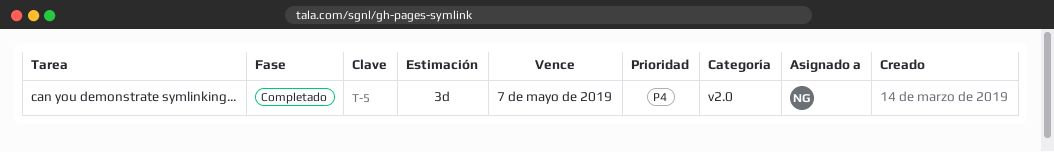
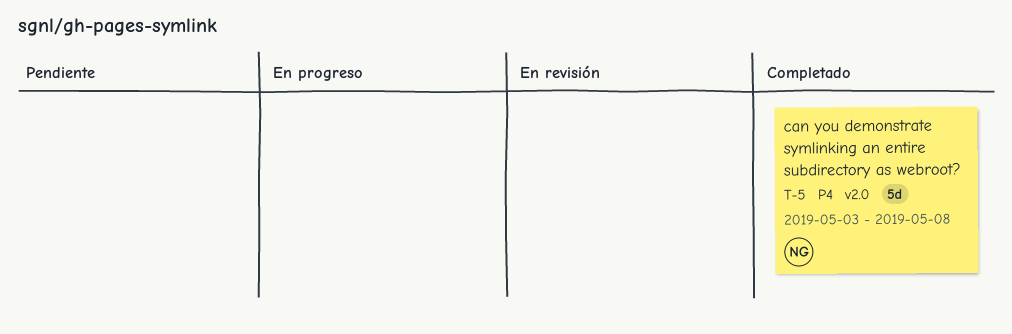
T-5, estimate: 3d -> 5d
T-5, due: May 7 -> May 8

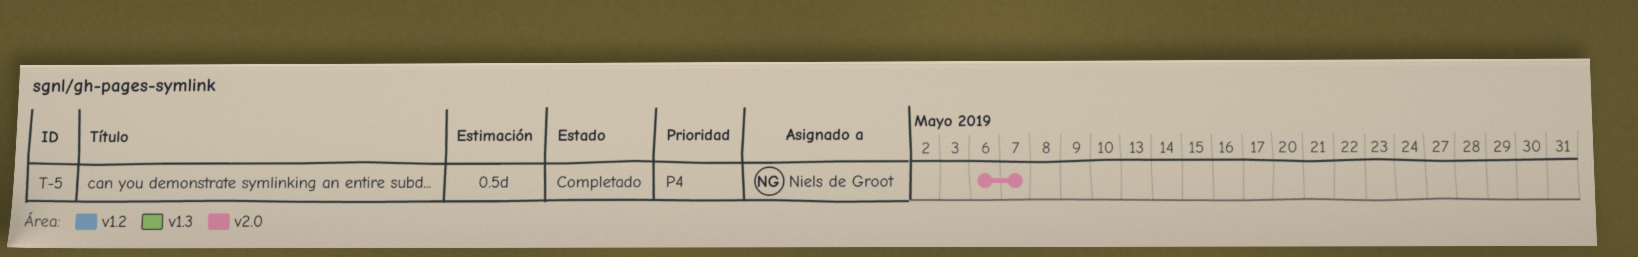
T-5, estimate: 5d -> 0.5d
T-5, start: May 3 -> May 6
T-5, due: May 8 -> May 7

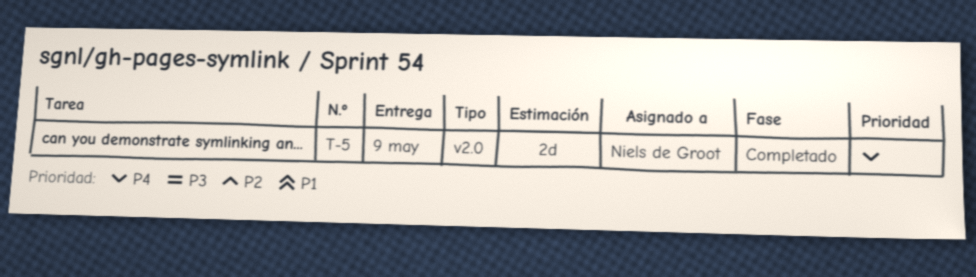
T-5, estimate: 0.5d -> 2d
T-5, due: May 7 -> May 9

